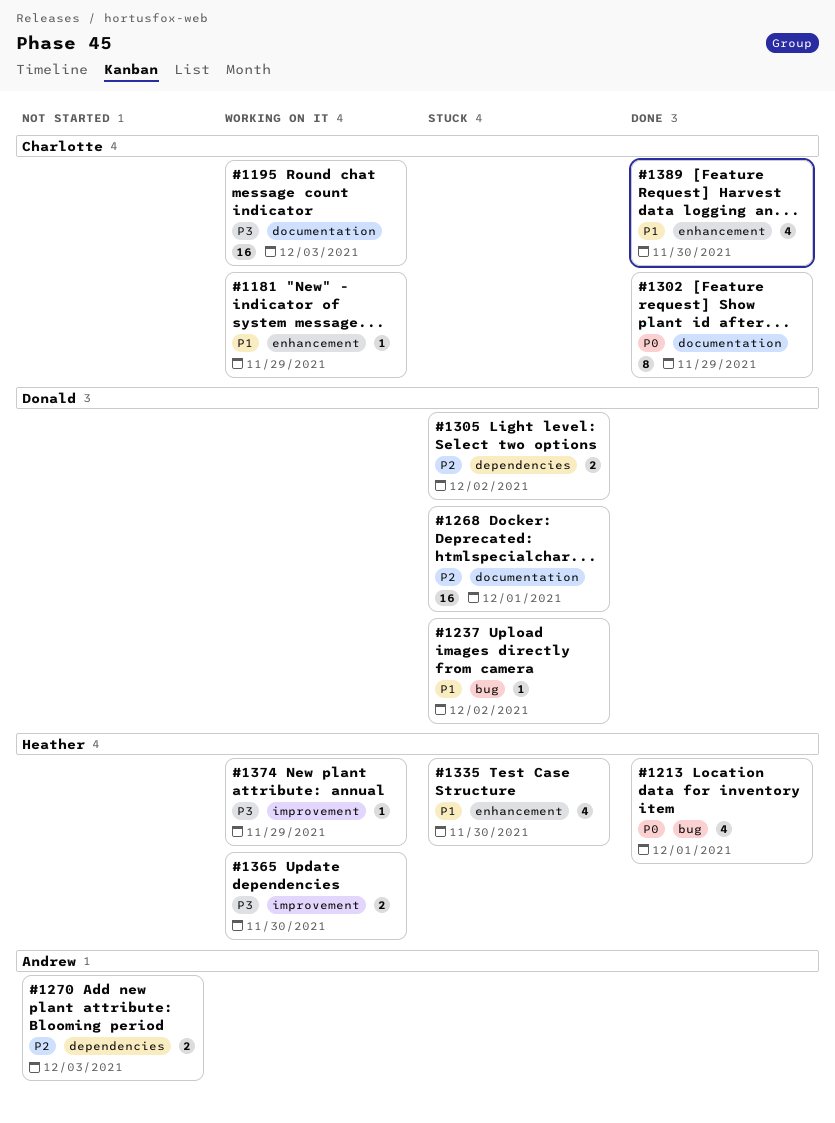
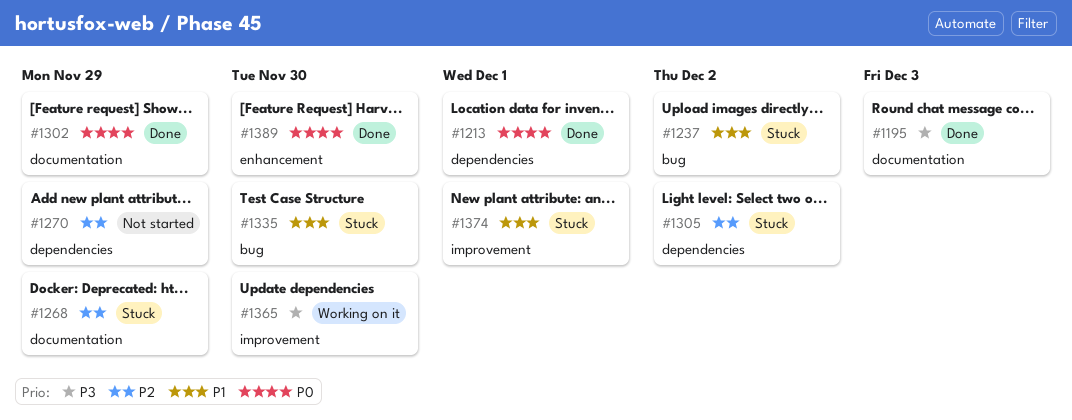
#1181: present -> none
#1195, status: Working on it -> Done
#1213, label: bug -> dependencies
#1268, due: Dec 1 -> Nov 29
#1270, due: Dec 3 -> Nov 29
#1335, label: enhancement -> bug
#1374, status: Working on it -> Stuck
#1374, priority: P3 -> P1
#1374, due: Nov 29 -> Dec 1
#1389, priority: P1 -> P0

